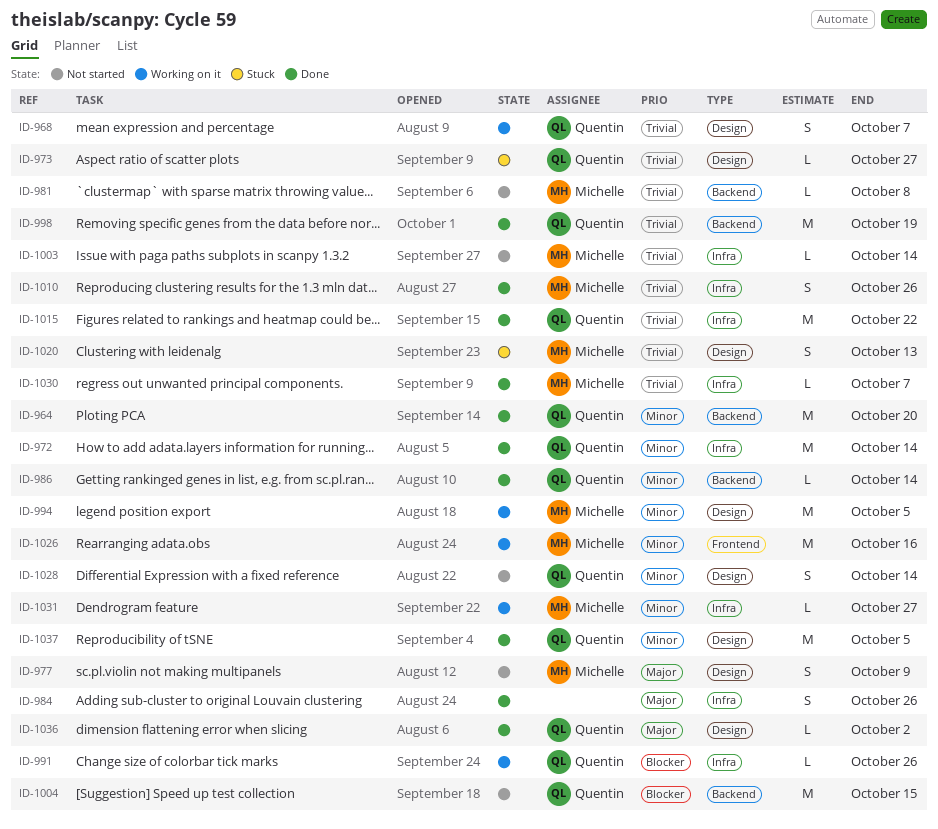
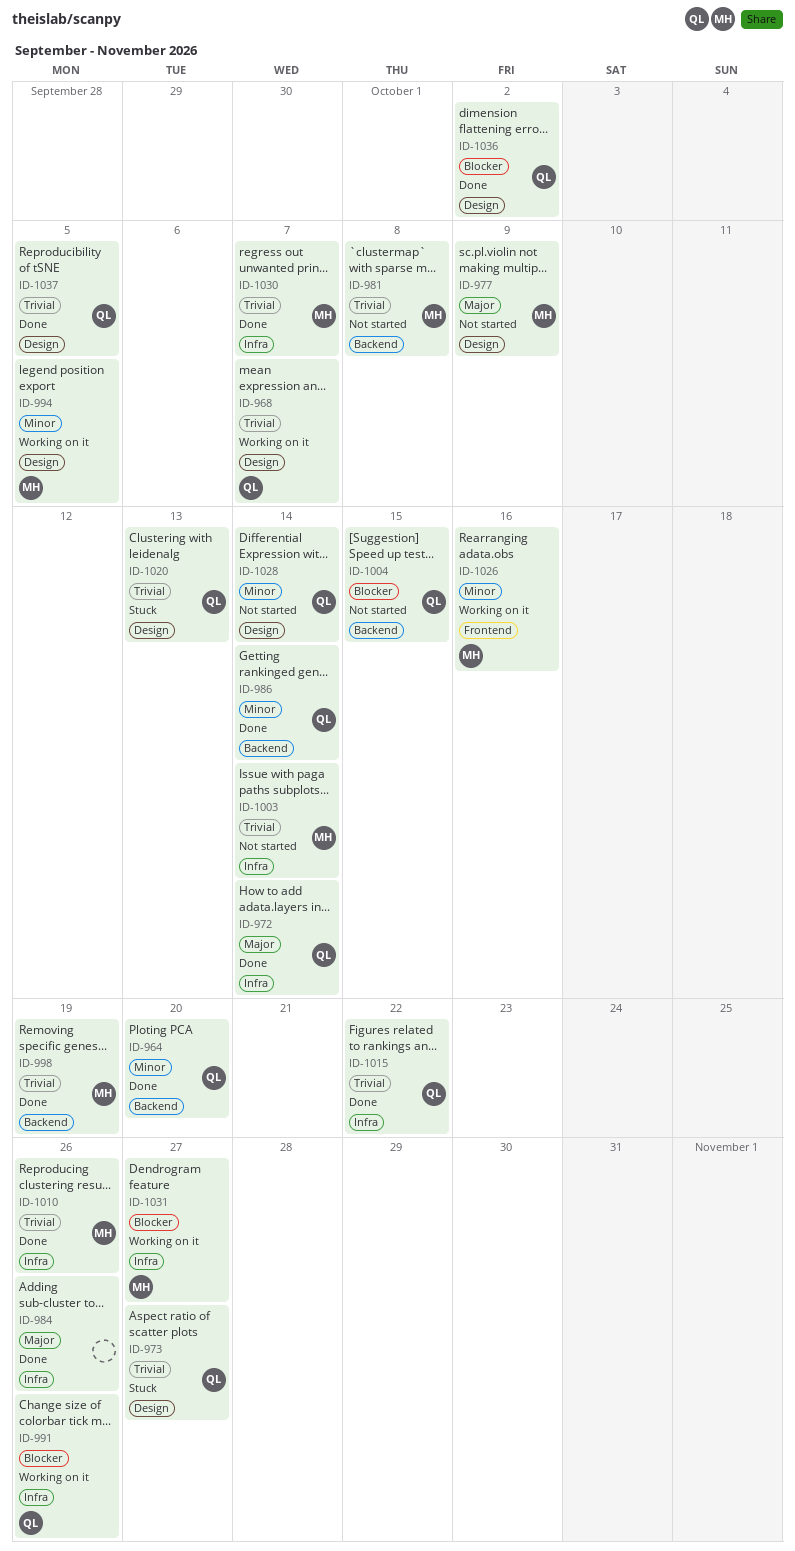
ID-972, priority: Minor -> Major
ID-998, owner: Quentin -> Michelle
ID-1020, owner: Michelle -> Quentin
ID-1031, priority: Minor -> Blocker
ID-1036, priority: Major -> Blocker
ID-1037, priority: Minor -> Trivial

